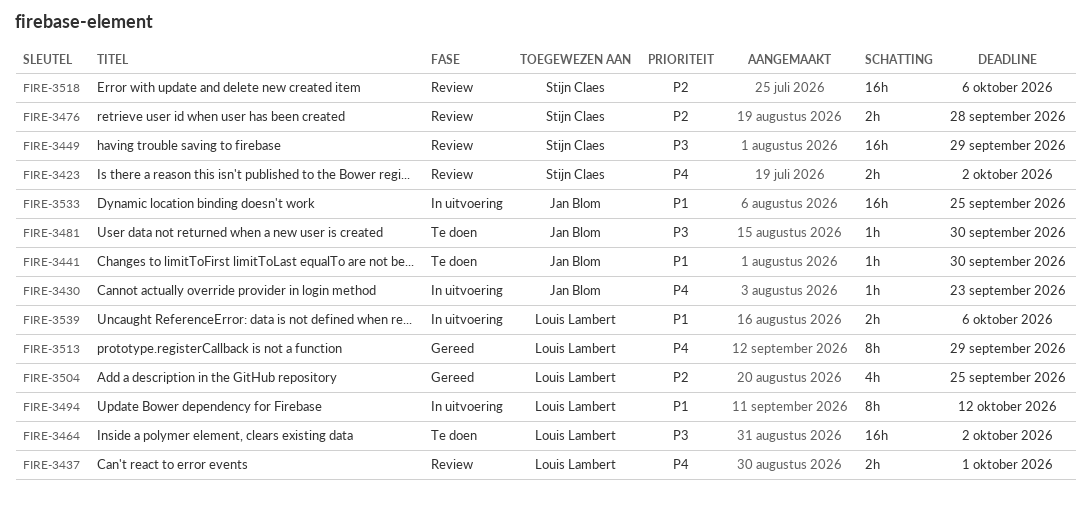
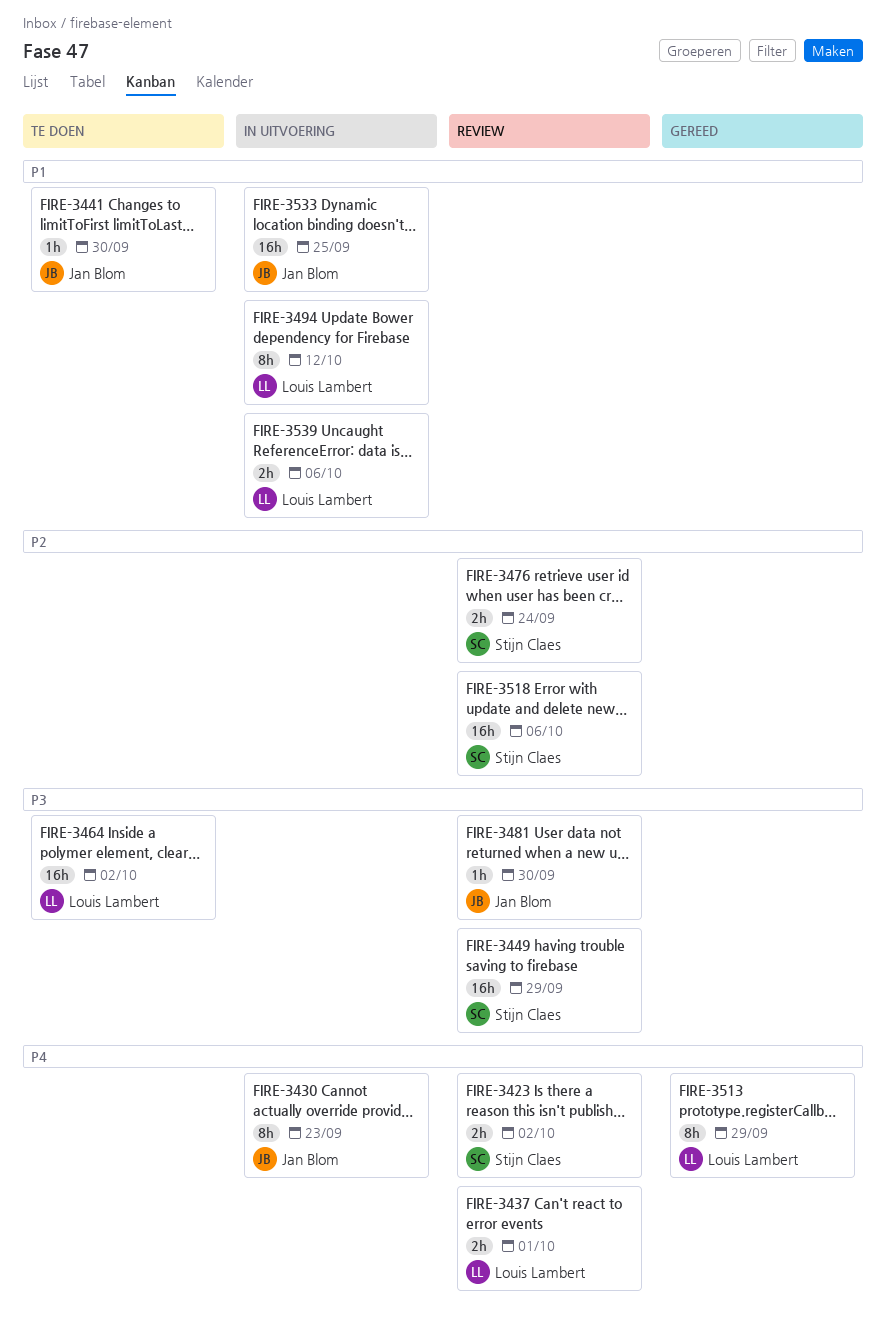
FIRE-3430, estimate: 1h -> 8h
FIRE-3476, due: Sep 28 -> Sep 24
FIRE-3481, status: Te doen -> Review
FIRE-3504: present -> none

